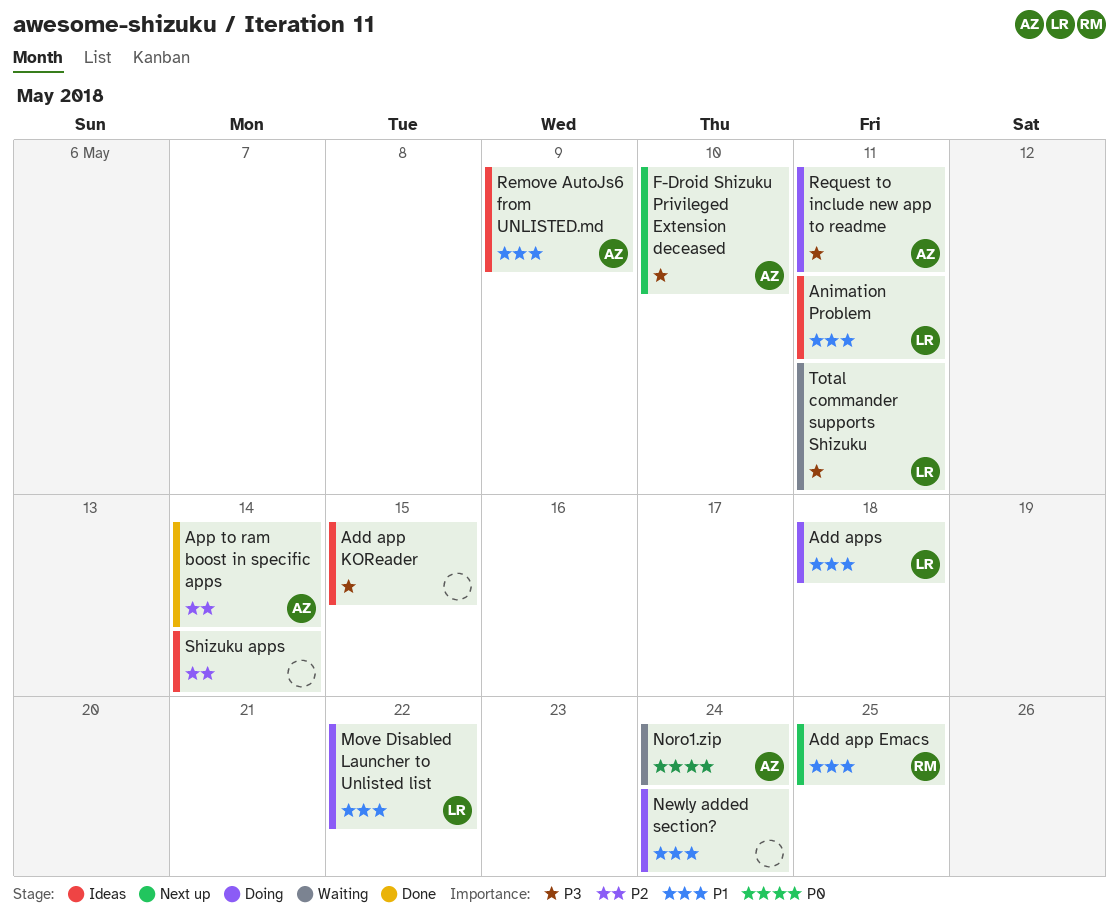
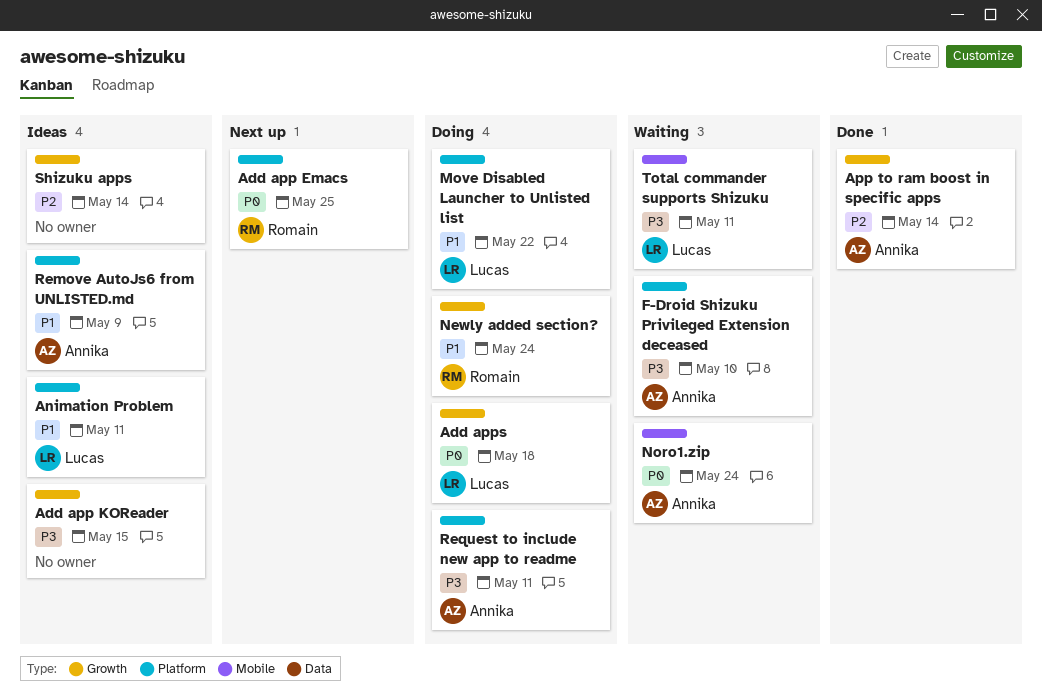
Add app Emacs, priority: P1 -> P0
Add apps, priority: P1 -> P0
F-Droid Shizuku Privileged Extension deceased, status: Next up -> Waiting
Newly added section?, owner: none -> Romain

